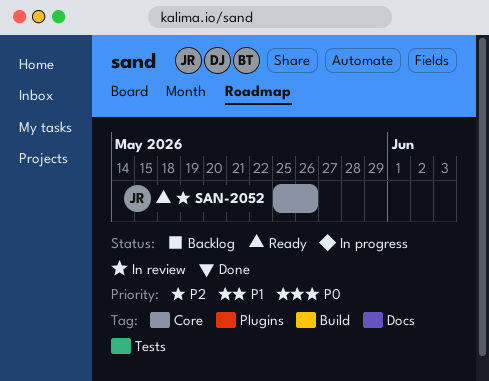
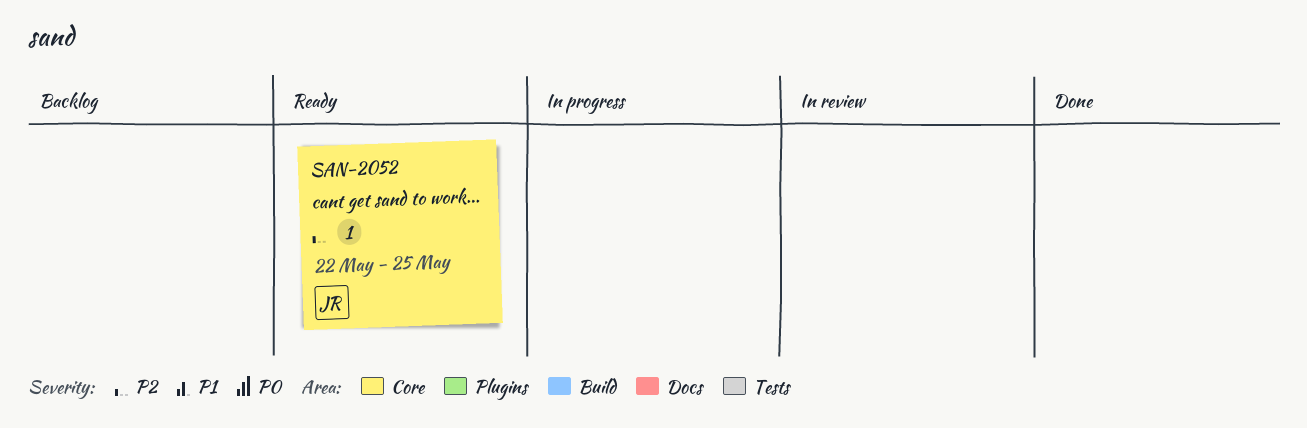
SAN-2052, start: May 25 -> May 22
SAN-2052, due: May 26 -> May 25

